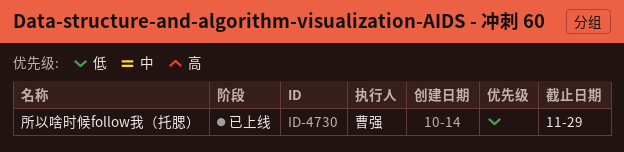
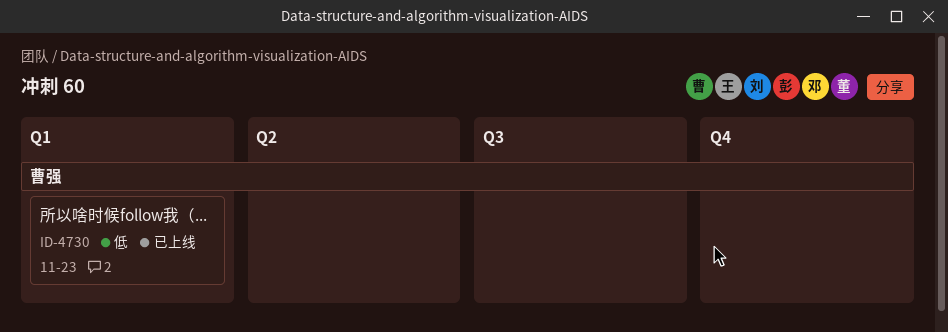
ID-4730, due: Nov 29 -> Nov 23

